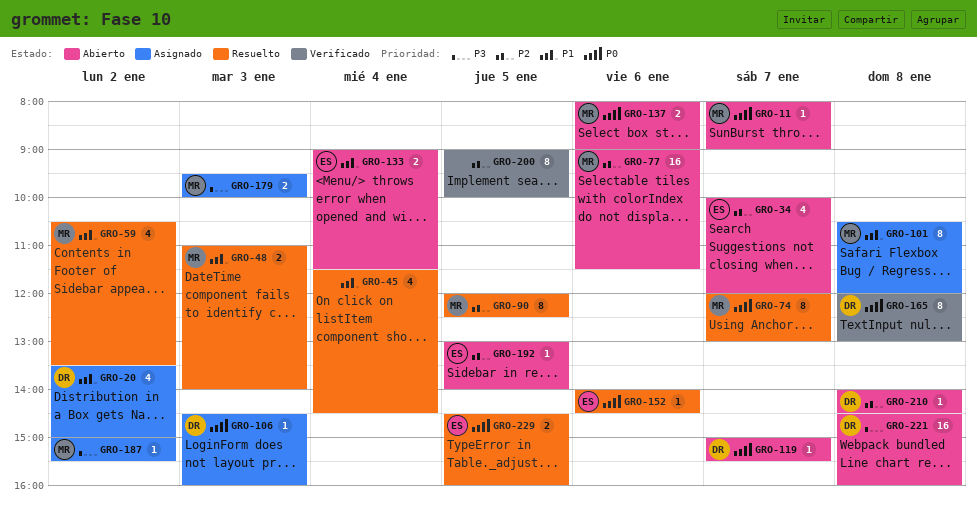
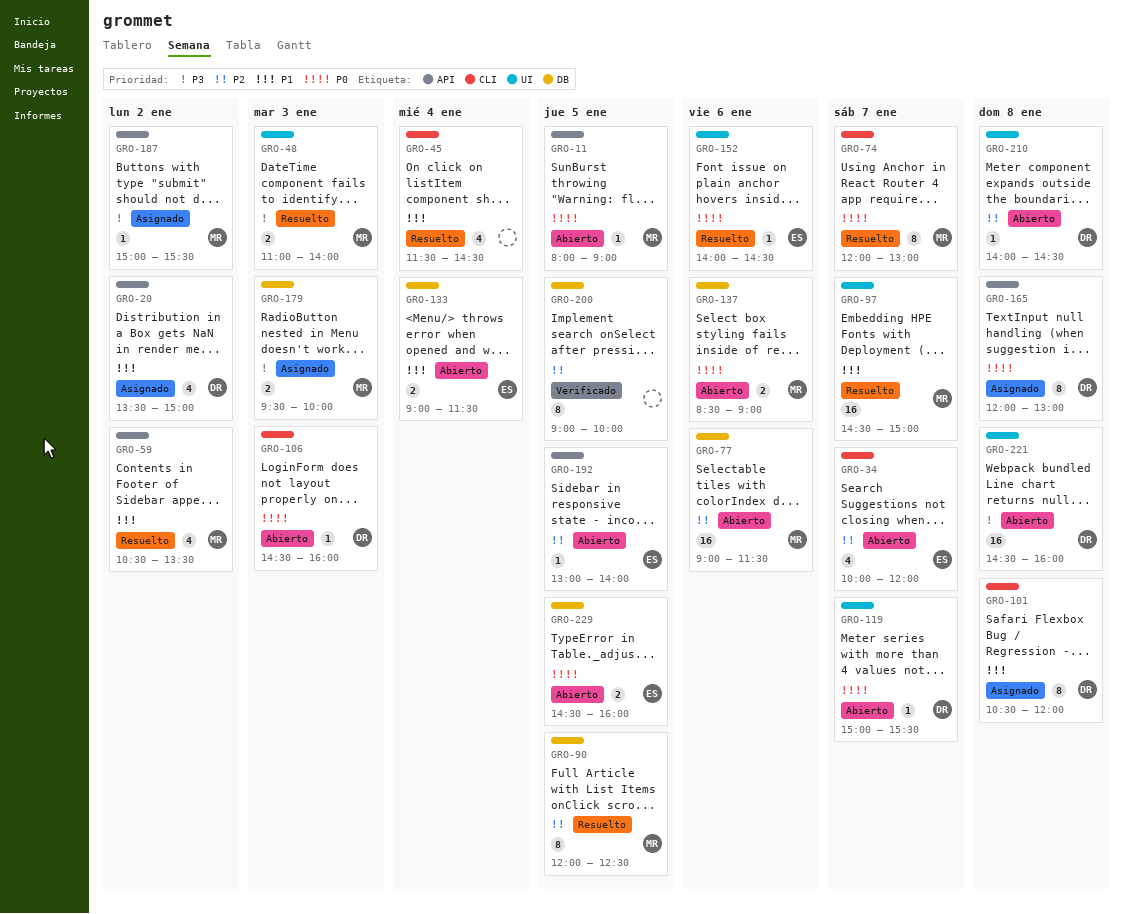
GRO-11, day: Jan 7 -> Jan 5
GRO-48, priority: P1 -> P3
GRO-97: none -> present
GRO-101, owner: MR -> DR
GRO-106, status: Asignado -> Abierto
GRO-137, begins: 08:00 -> 08:30
GRO-165, status: Verificado -> Asignado
GRO-229, status: Resuelto -> Abierto

